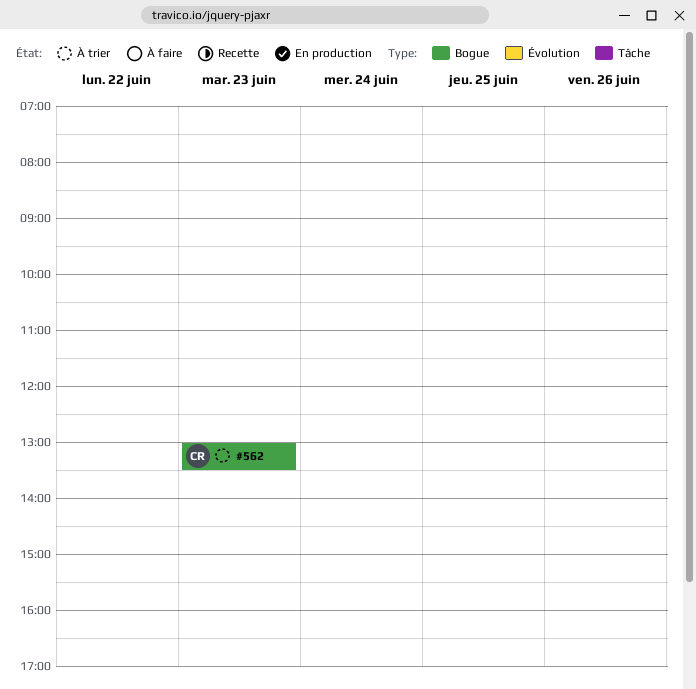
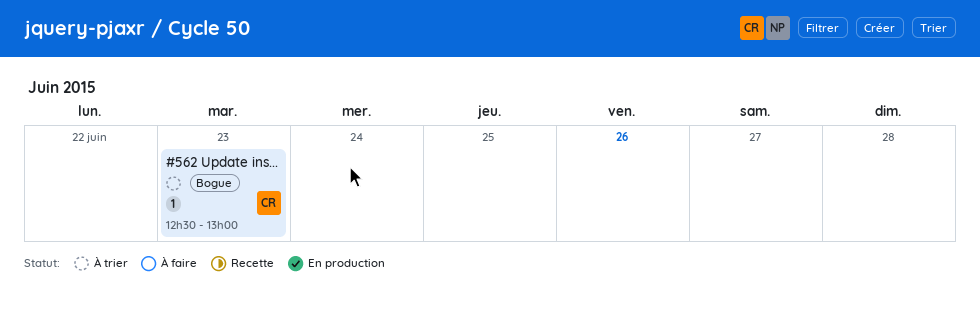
#562, begins: 13:00 -> 12:30
#562, ends: 13:30 -> 13:00

